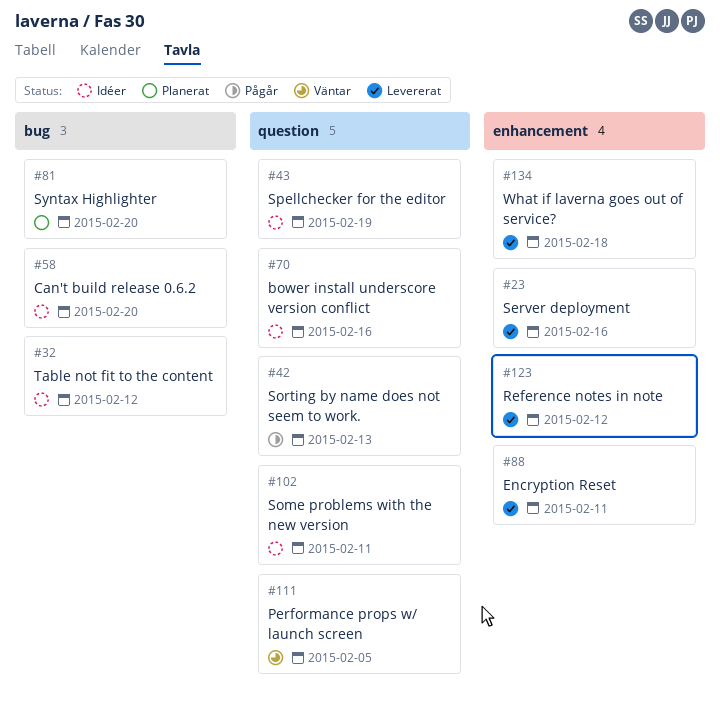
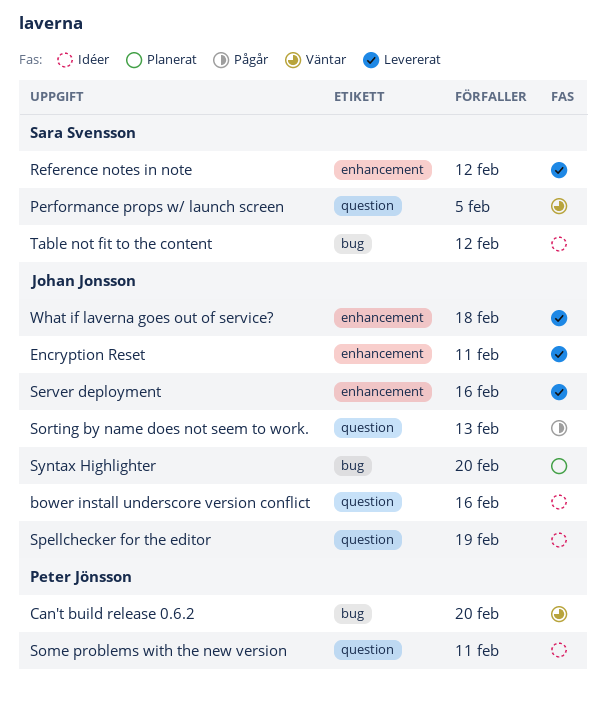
Can't build release 0.6.2, status: Idéer -> Väntar

